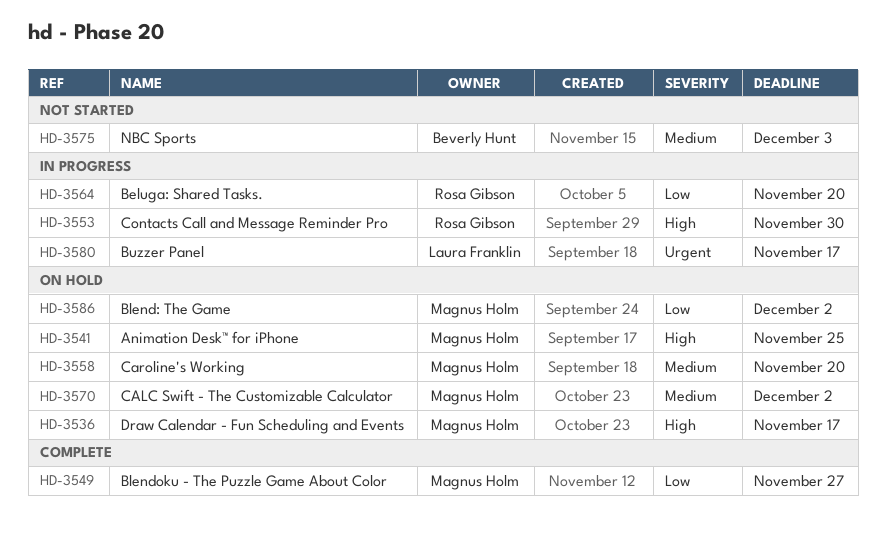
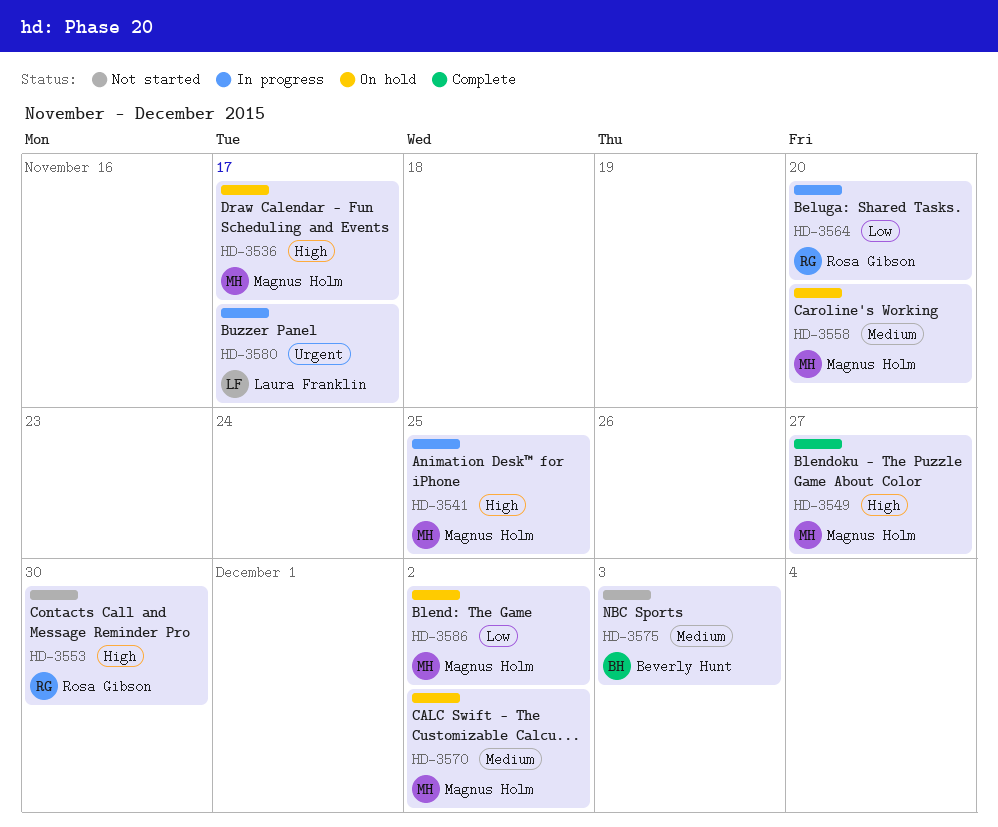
HD-3541, status: On hold -> In progress
HD-3549, priority: Low -> High
HD-3553, status: In progress -> Not started

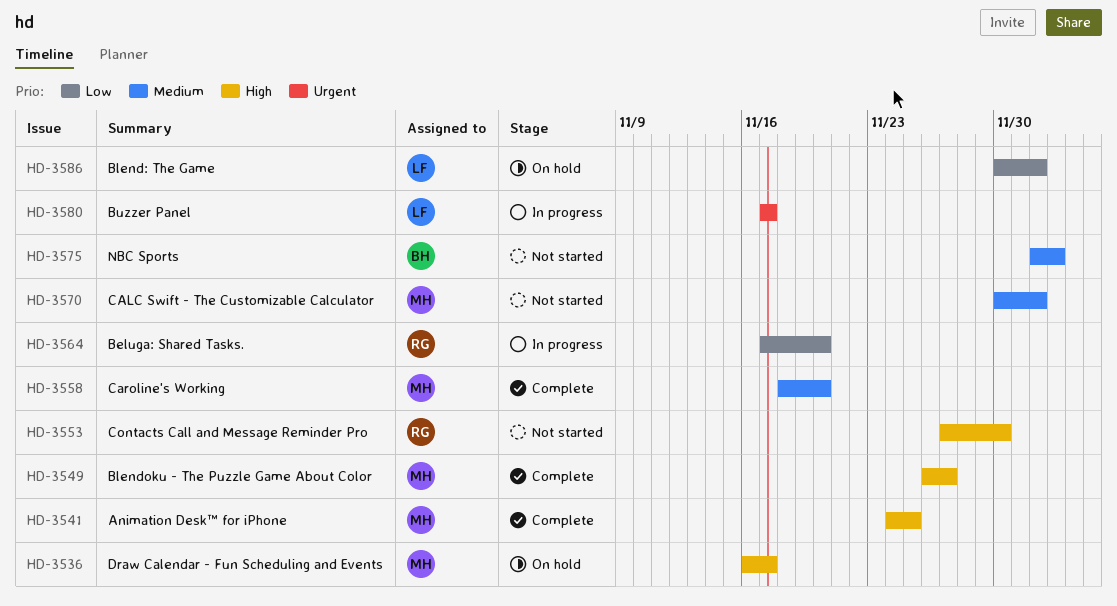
HD-3541, status: In progress -> Complete
HD-3558, status: On hold -> Complete
HD-3570, status: On hold -> Not started
HD-3586, owner: Magnus Holm -> Laura Franklin

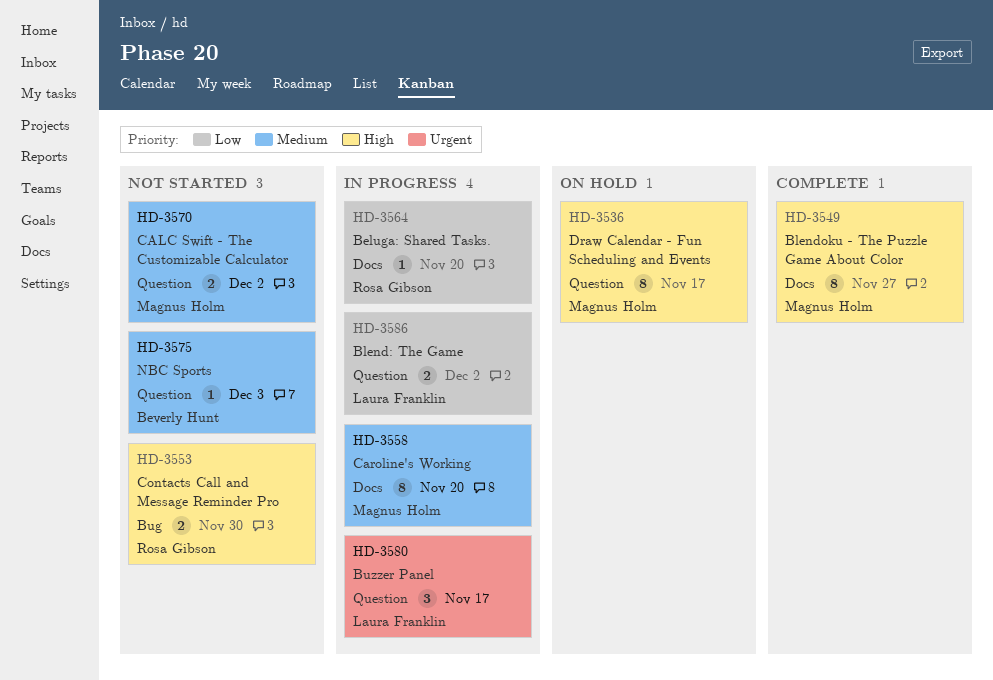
HD-3541: present -> none
HD-3558, status: Complete -> In progress
HD-3586, status: On hold -> In progress

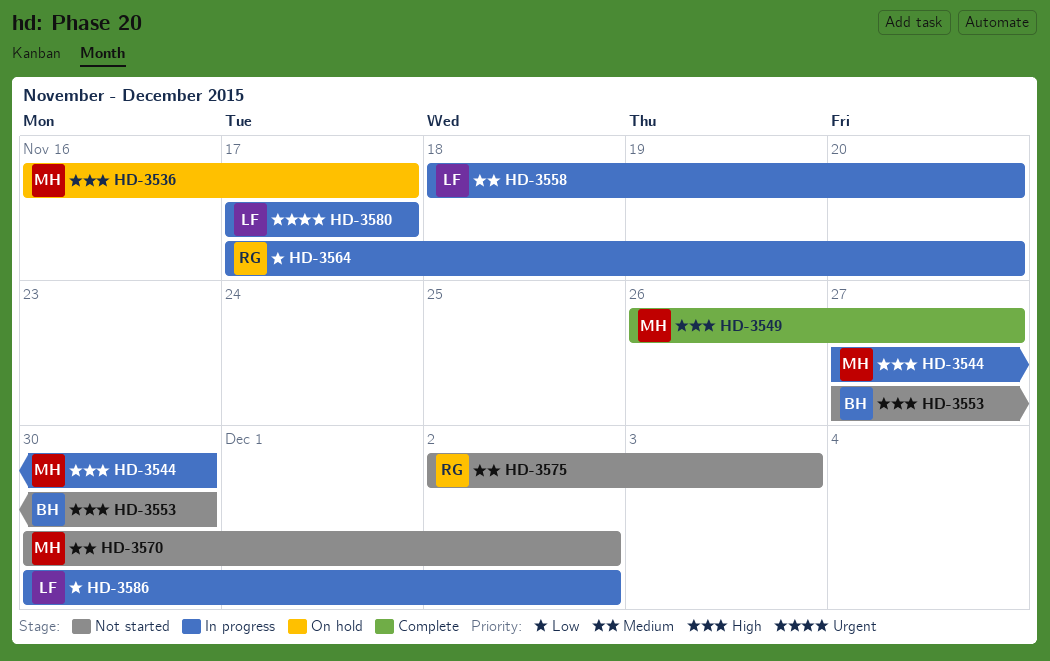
HD-3544: none -> present
HD-3553, owner: Rosa Gibson -> Beverly Hunt
HD-3558, owner: Magnus Holm -> Laura Franklin
HD-3575, owner: Beverly Hunt -> Rosa Gibson

